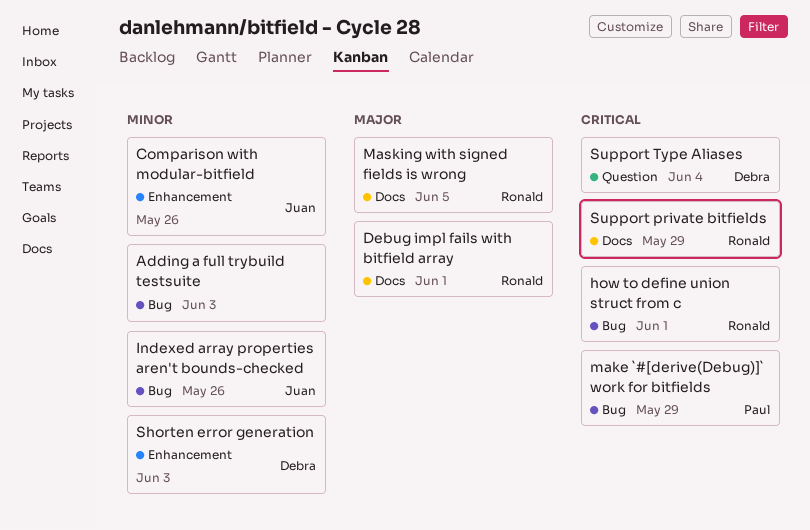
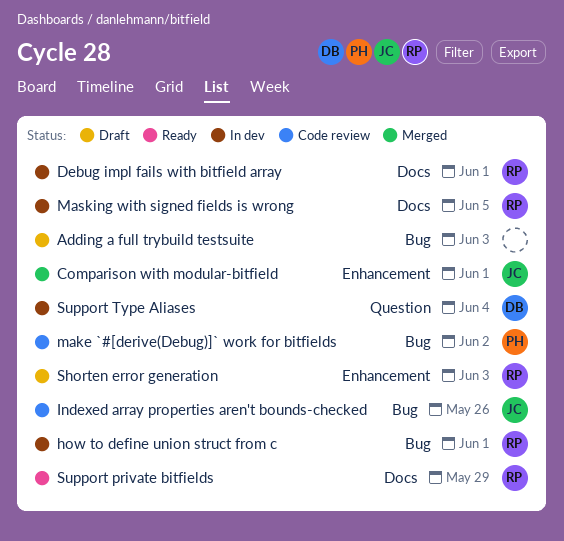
Comparison with modular-bitfield, due: May 26 -> Jun 1
make `#[derive(Debug)]` work for bitfields, due: May 29 -> Jun 2
Shorten error generation, owner: Debra -> Ronald

